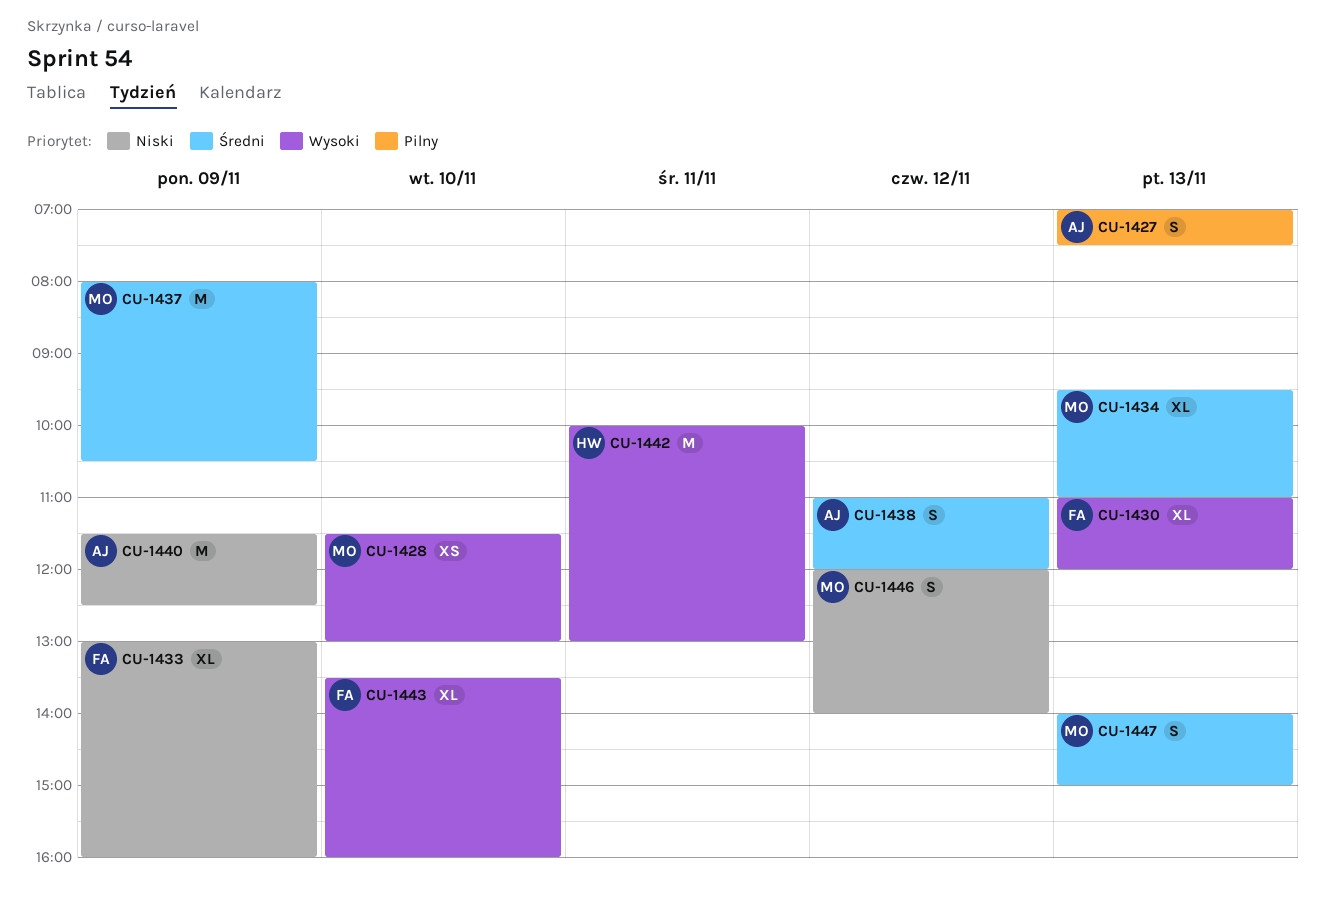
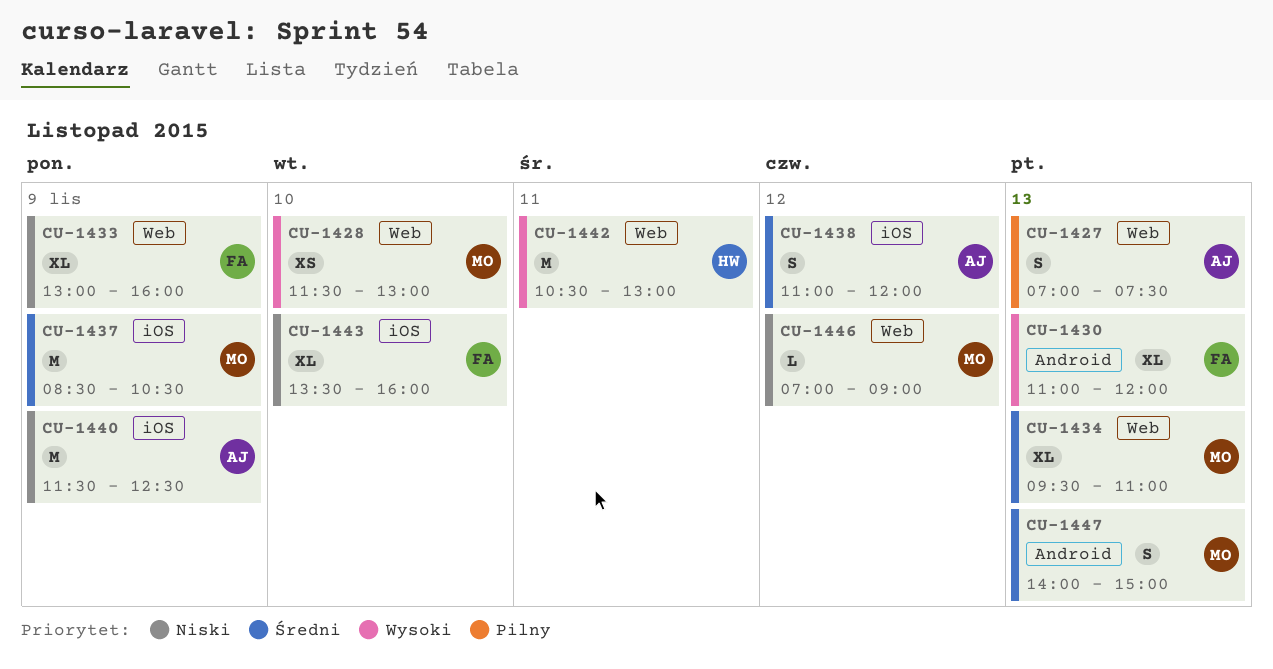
CU-1437, begins: 08:00 -> 08:30
CU-1442, begins: 10:00 -> 10:30
CU-1443, priority: Wysoki -> Niski
CU-1446, estimate: S -> L
CU-1446, begins: 12:00 -> 07:00
CU-1446, ends: 14:00 -> 09:00

